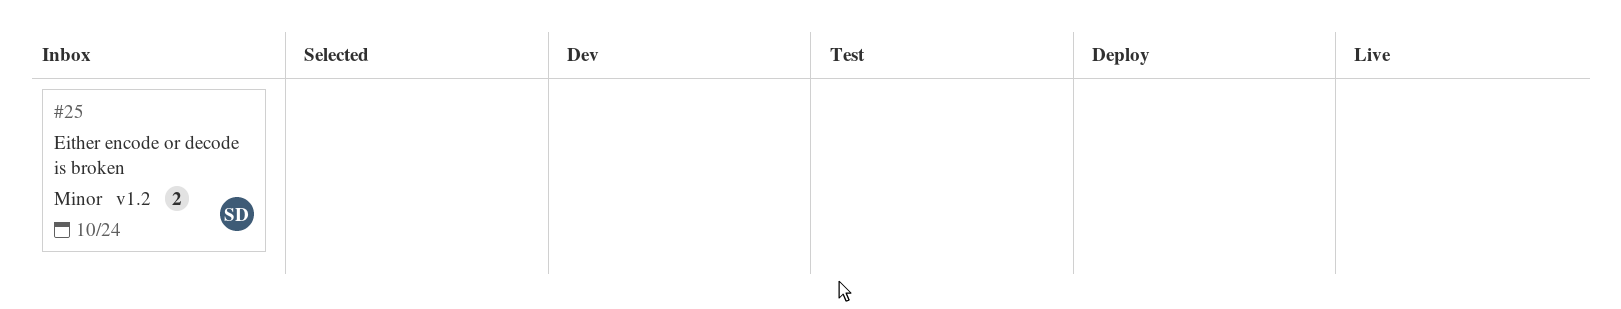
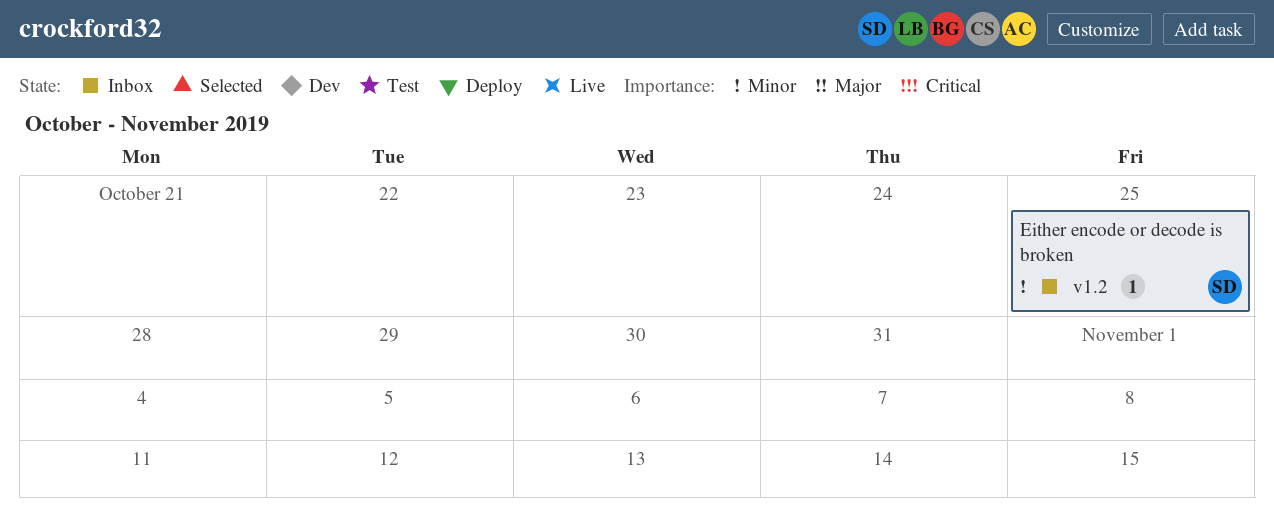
Either encode or decode is broken, estimate: 2 -> 1
Either encode or decode is broken, due: Oct 24 -> Oct 25

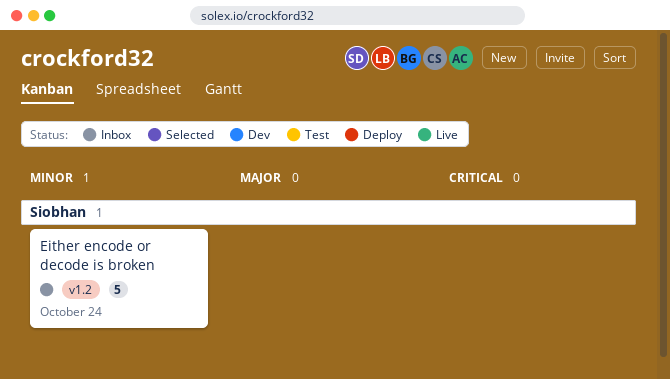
Either encode or decode is broken, estimate: 1 -> 5
Either encode or decode is broken, due: Oct 25 -> Oct 24

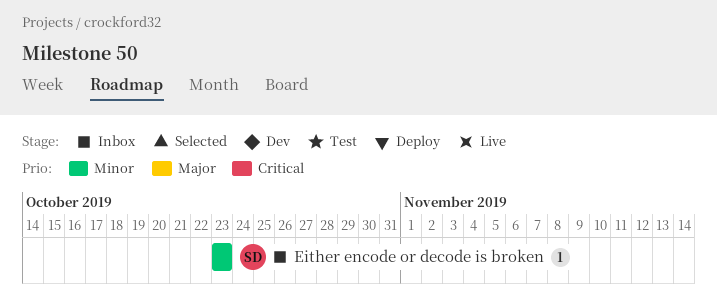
Either encode or decode is broken, estimate: 5 -> 1
Either encode or decode is broken, due: Oct 24 -> Oct 23

